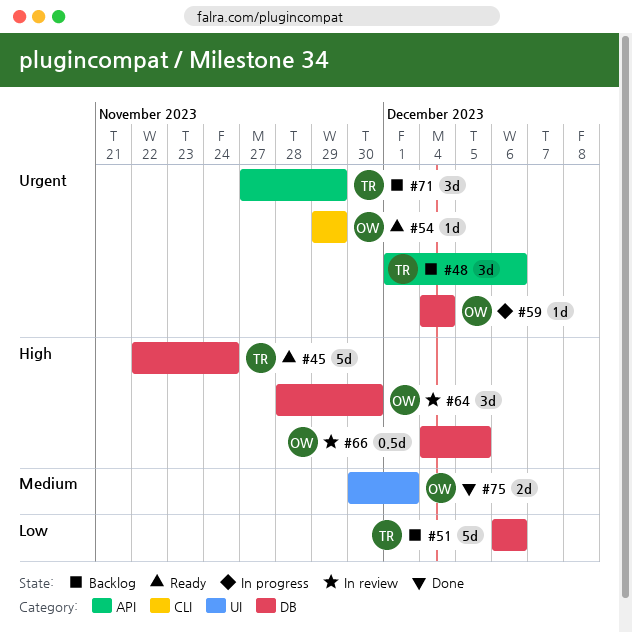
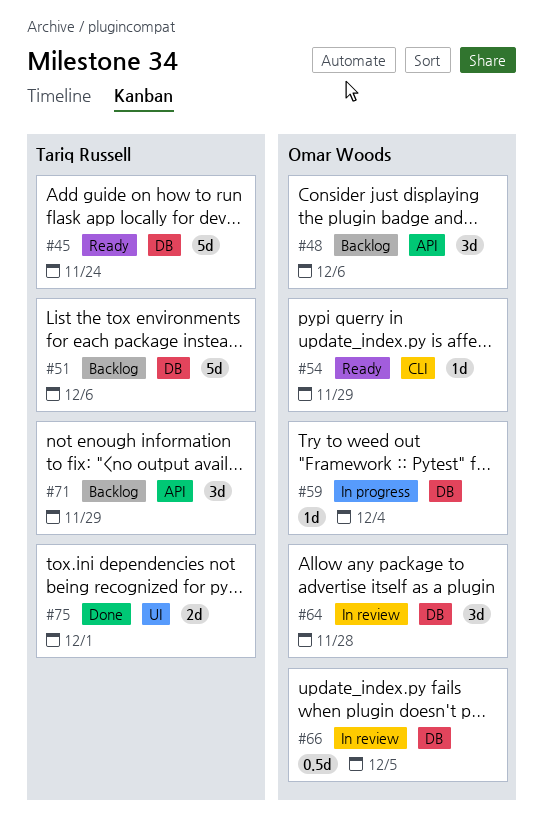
#48, owner: Tariq Russell -> Omar Woods
#64, due: Nov 30 -> Nov 28
#75, owner: Omar Woods -> Tariq Russell

